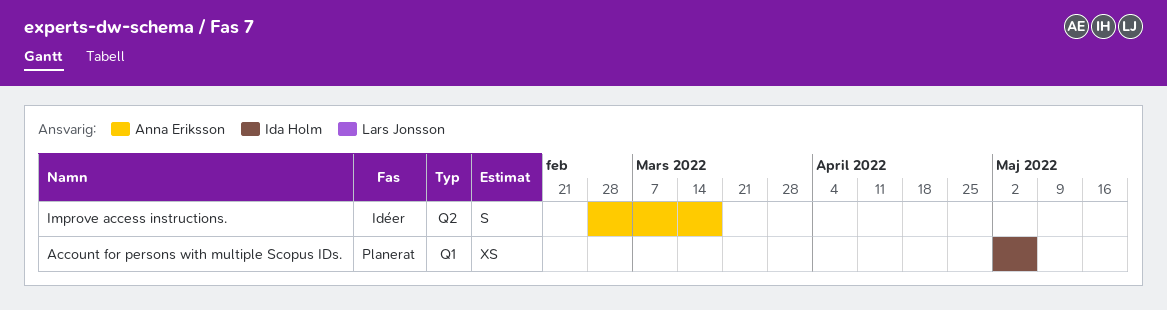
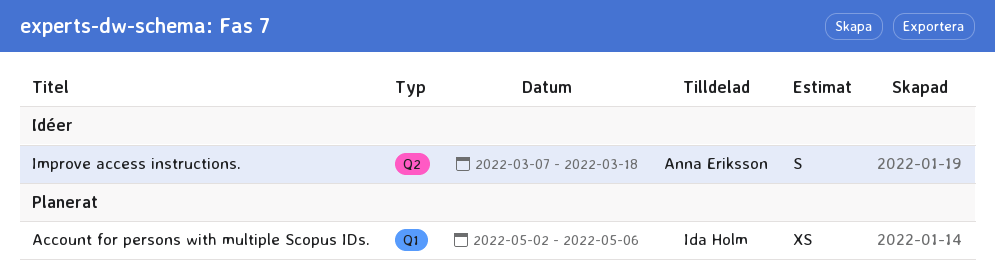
Improve access instructions., start: Feb 28 -> Mar 7

